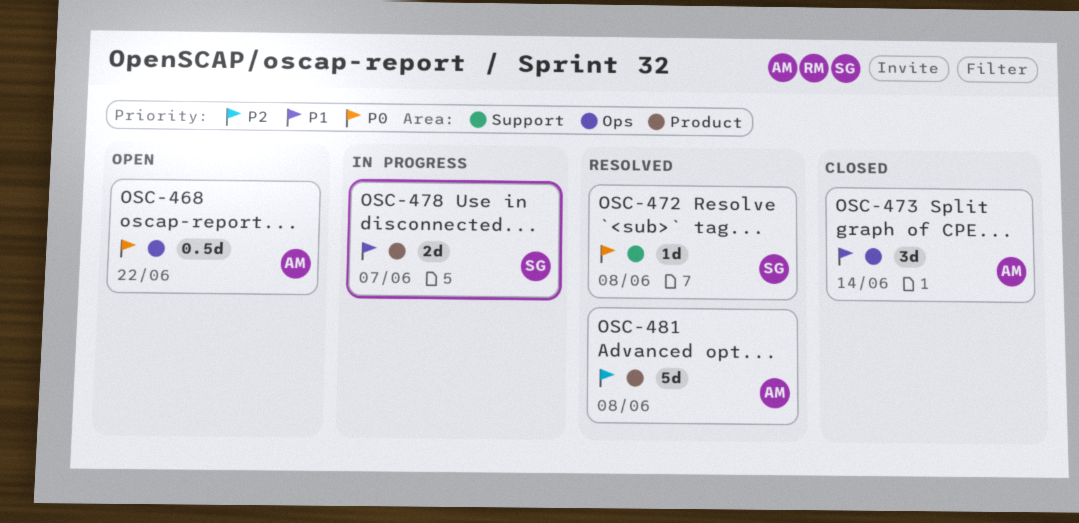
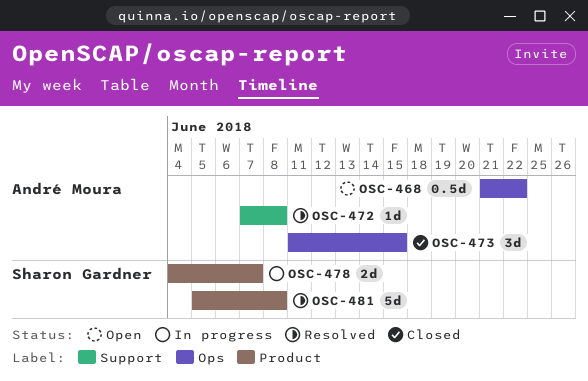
OSC-472, owner: Sharon Gardner -> André Moura
OSC-473, due: Jun 14 -> Jun 15
OSC-481, owner: André Moura -> Sharon Gardner

